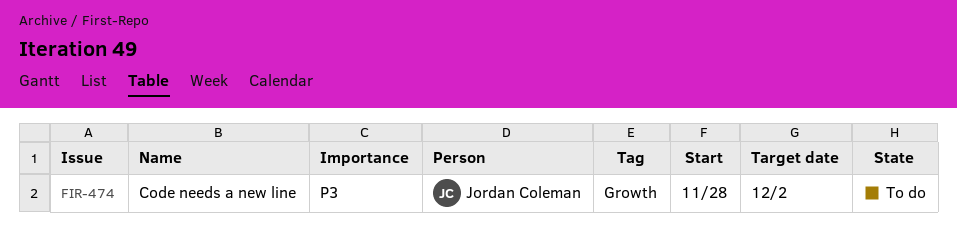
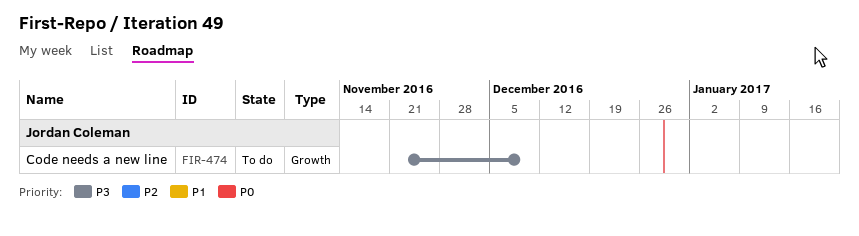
FIR-474, start: Nov 28 -> Nov 21
FIR-474, due: Dec 2 -> Dec 9

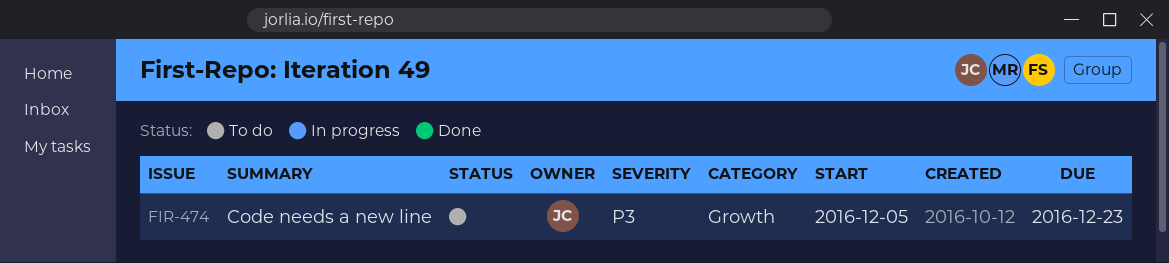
FIR-474, start: Nov 21 -> Dec 5
FIR-474, due: Dec 9 -> Dec 23

